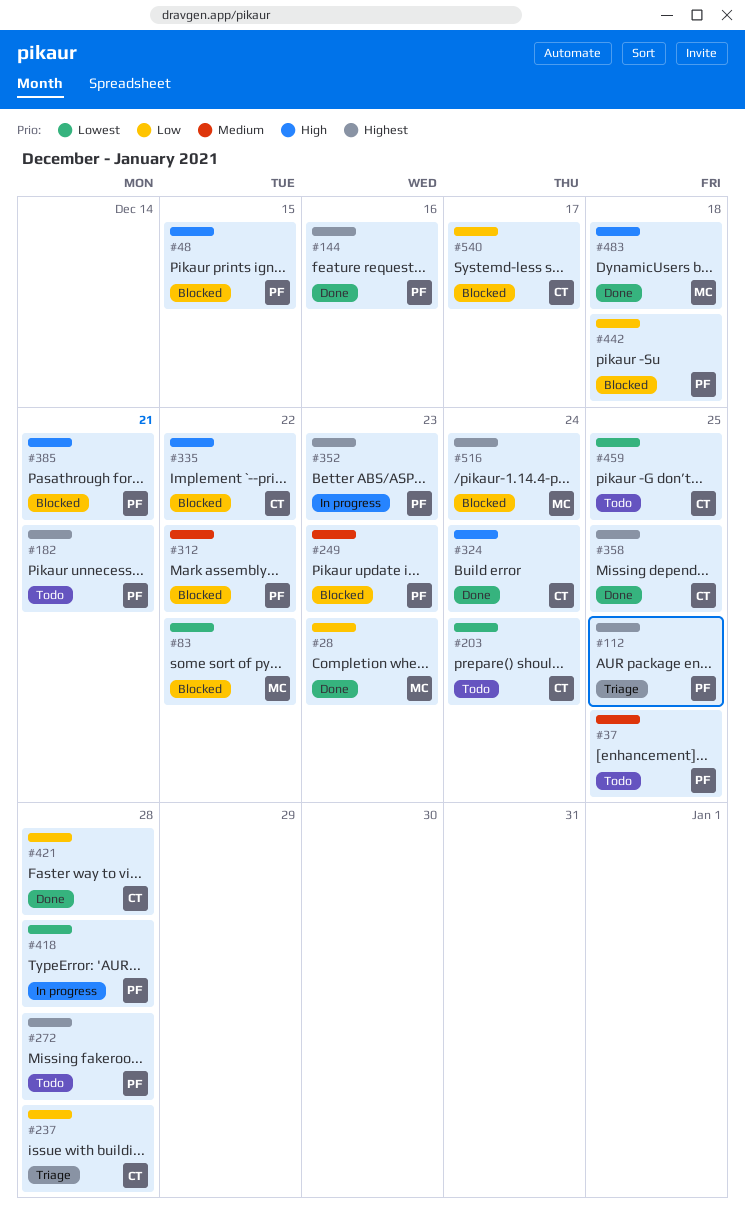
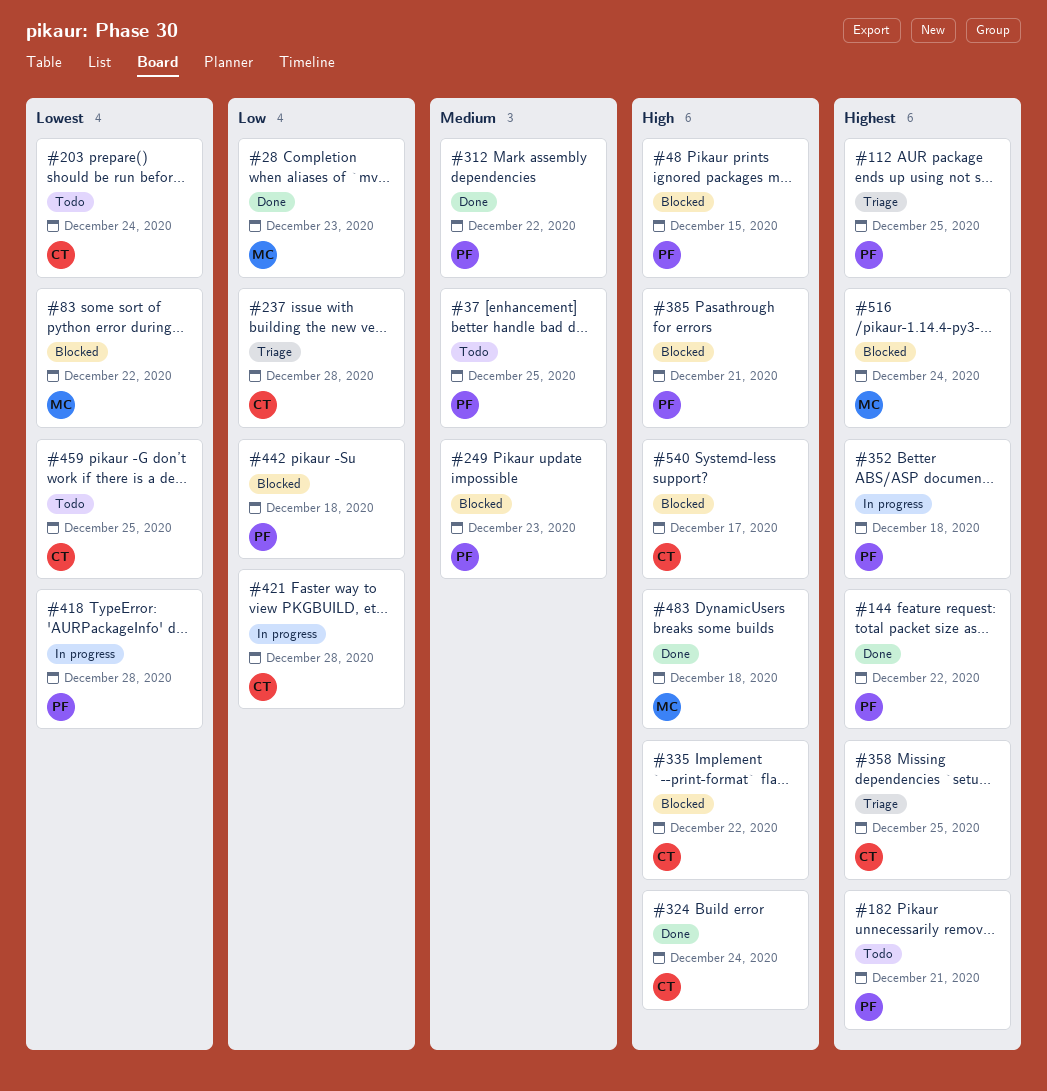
#144, due: Dec 16 -> Dec 22
#272: present -> none
#312, status: Blocked -> Done
#352, due: Dec 23 -> Dec 18
#358, status: Done -> Triage
#421, status: Done -> In progress
#540, priority: Low -> High

